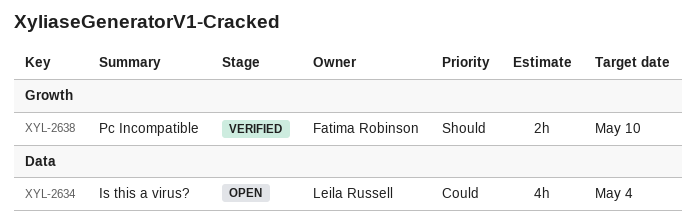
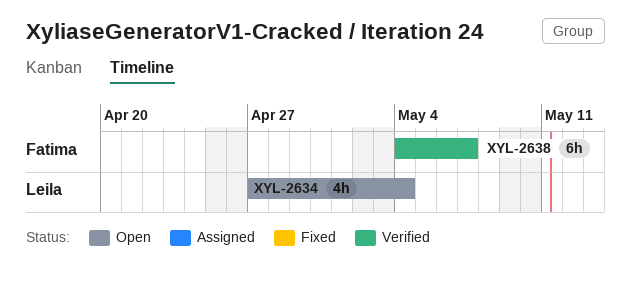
XYL-2638, estimate: 2h -> 6h
XYL-2638, due: May 10 -> May 7

